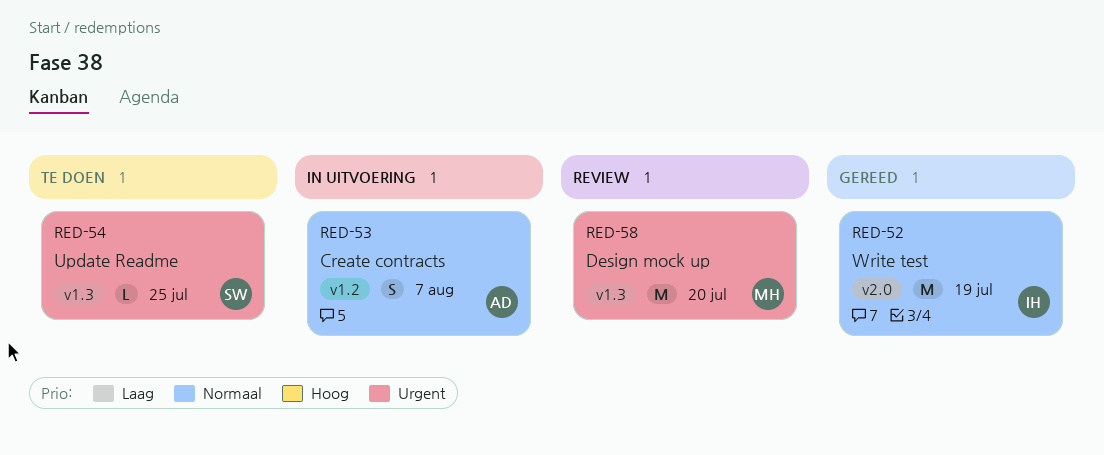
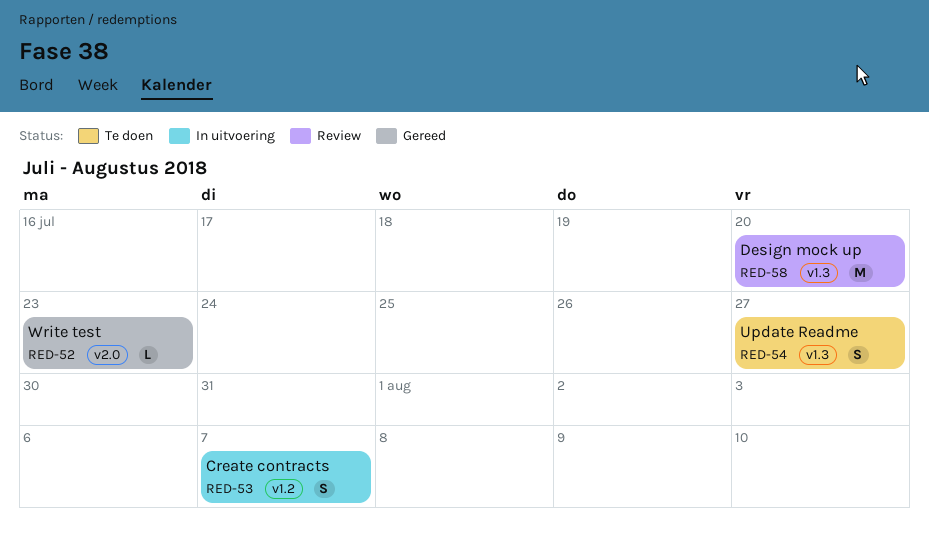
RED-52, estimate: M -> L
RED-52, due: Jul 19 -> Jul 23
RED-54, estimate: L -> S
RED-54, due: Jul 25 -> Jul 27

